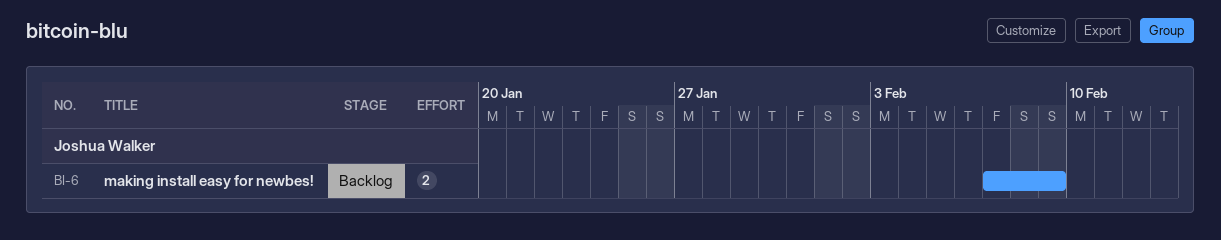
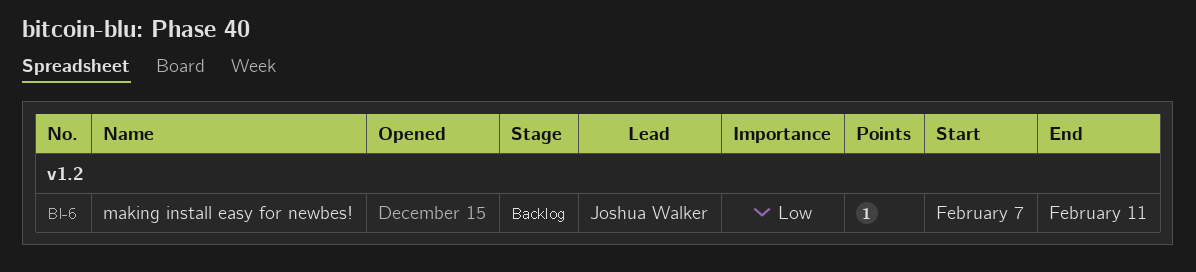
BI-6, estimate: 2 -> 1
BI-6, due: Feb 9 -> Feb 11

